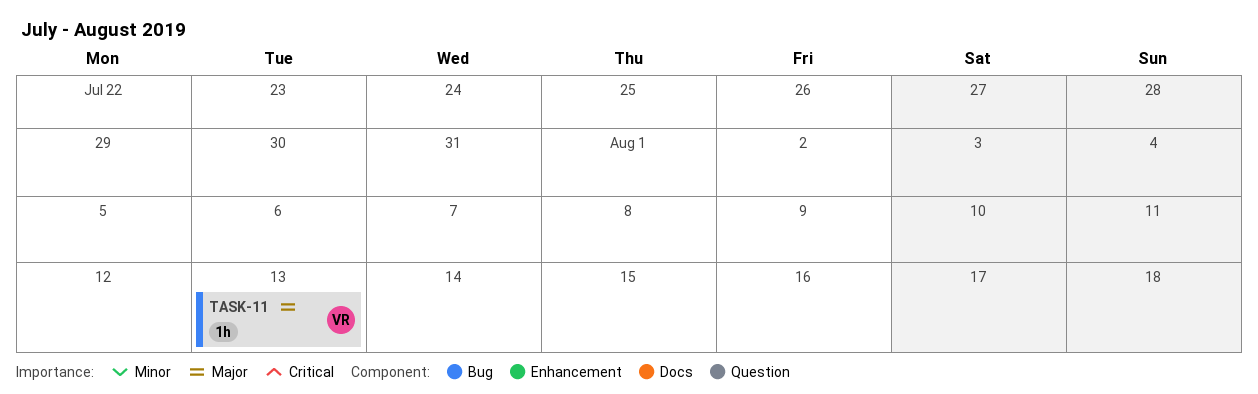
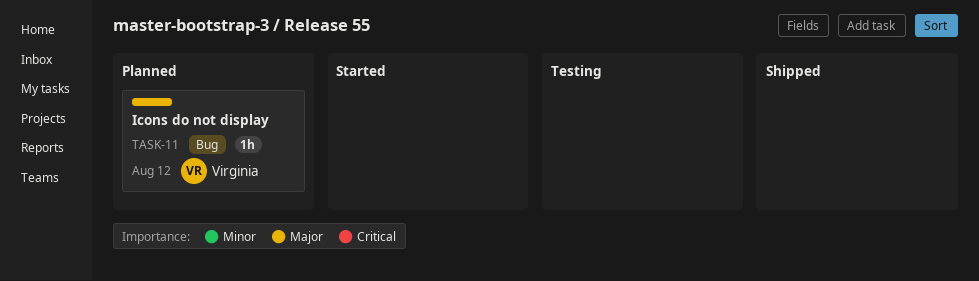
TASK-11, due: Aug 13 -> Aug 12

